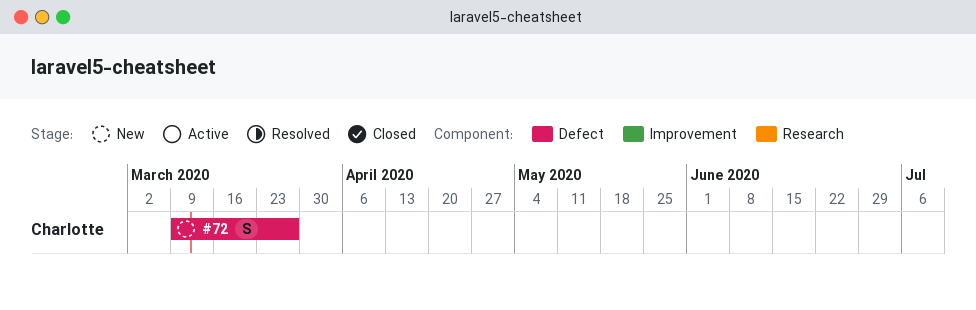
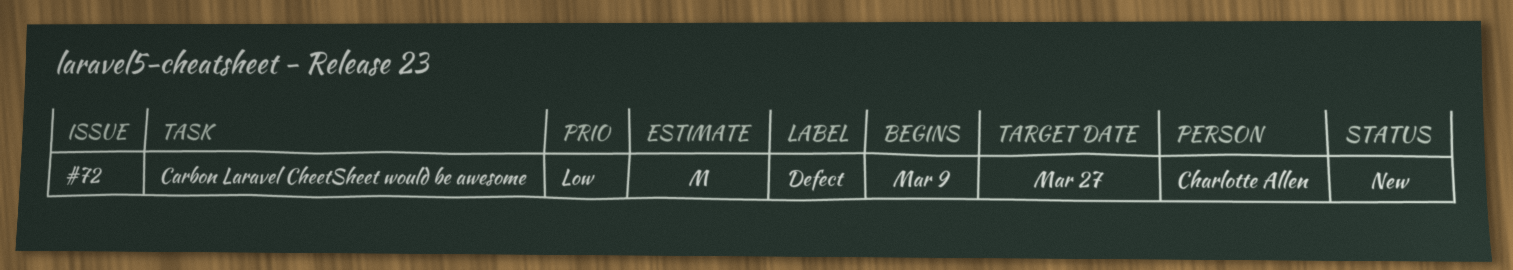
#72, estimate: S -> M

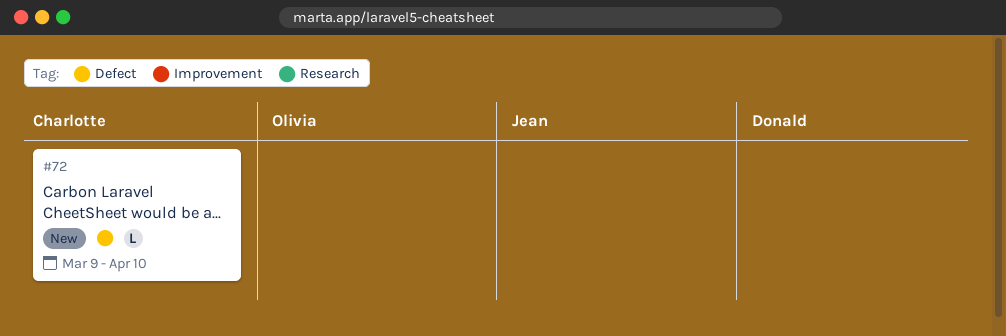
#72, estimate: M -> L
#72, due: Mar 27 -> Apr 10

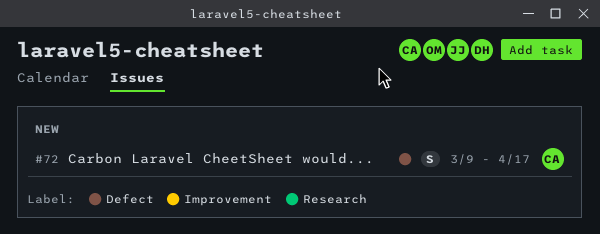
#72, estimate: L -> S
#72, due: Apr 10 -> Apr 17

